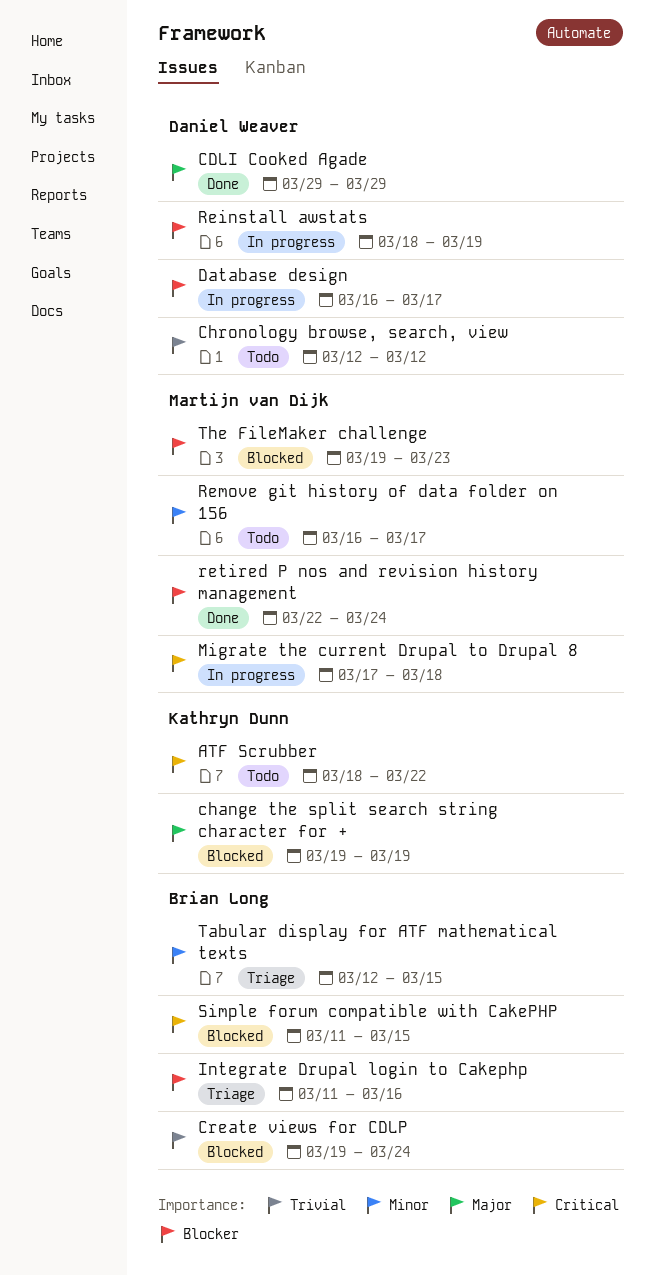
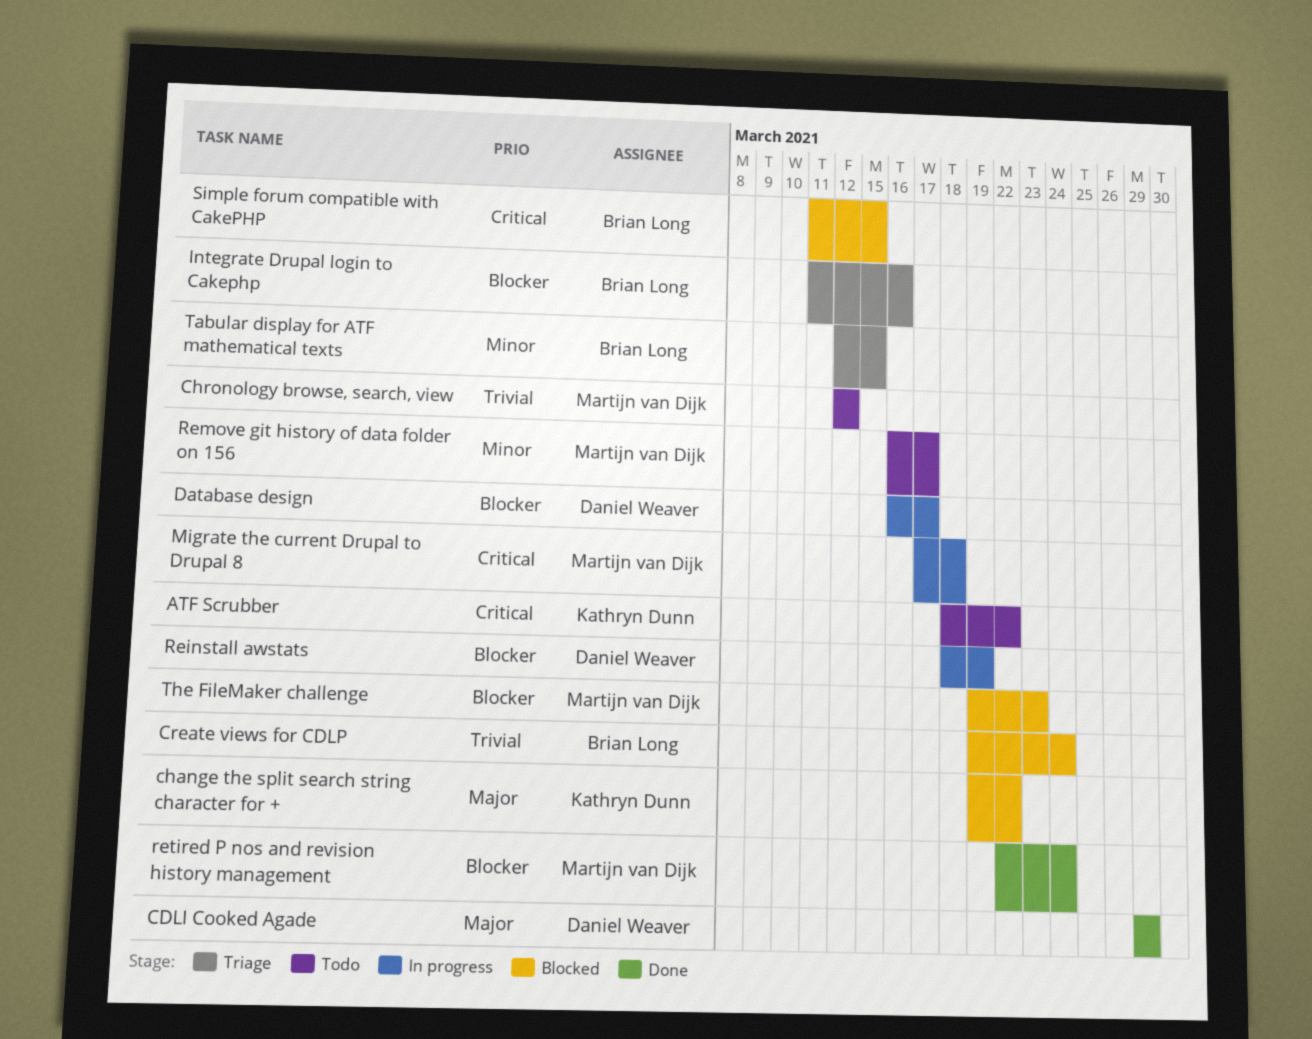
change the split search string character for +, due: Mar 19 -> Mar 22
Chronology browse, search, view, owner: Daniel Weaver -> Martijn van Dijk

